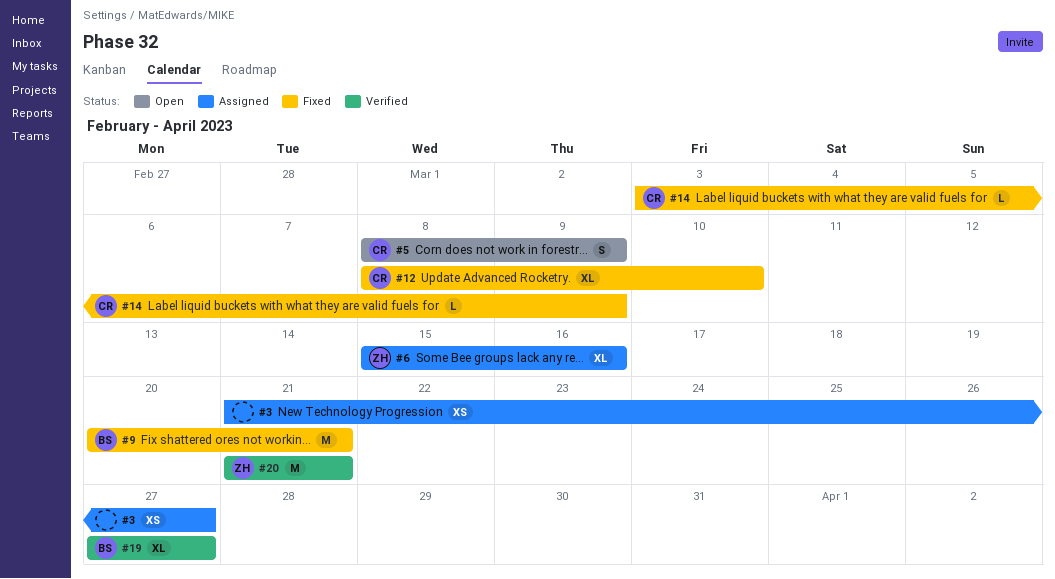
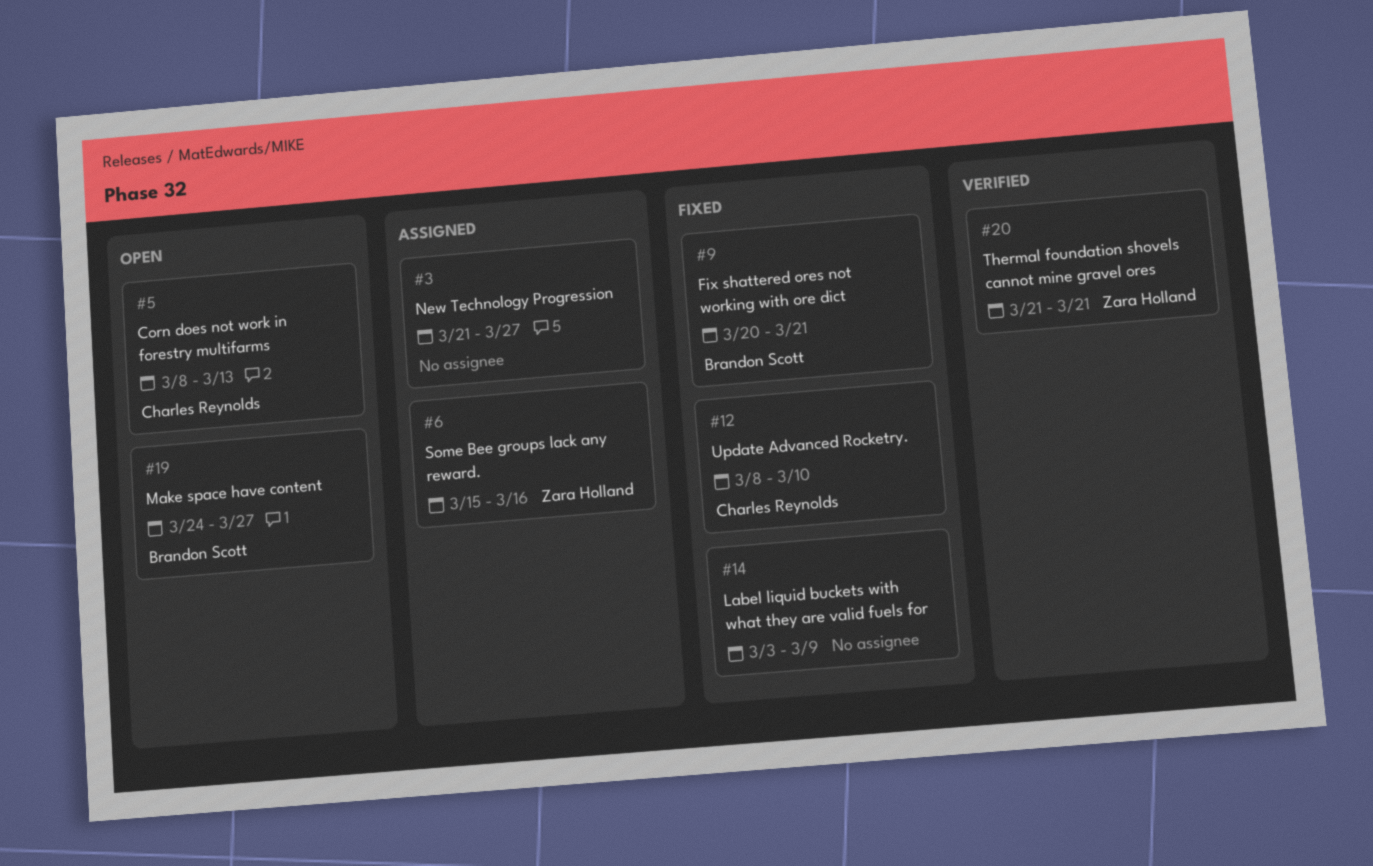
#5, due: Mar 9 -> Mar 13
#14, owner: Charles Reynolds -> none
#19, status: Verified -> Open
#19, start: Mar 27 -> Mar 24

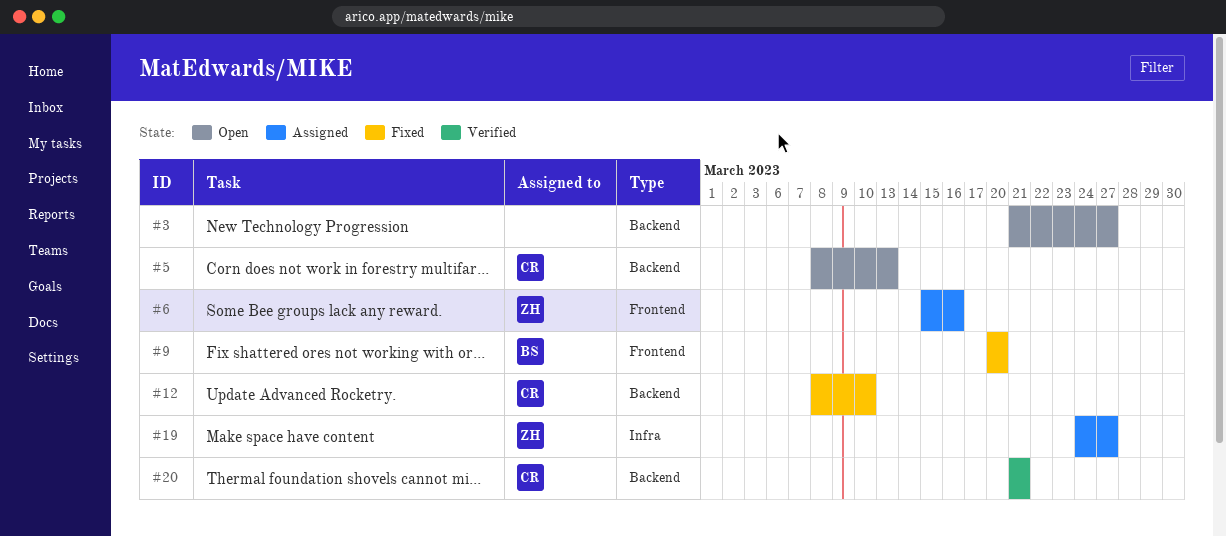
#3, status: Assigned -> Open
#9, due: Mar 21 -> Mar 20
#14: present -> none
#19, status: Open -> Assigned
#19, owner: Brandon Scott -> Zara Holland
#20, owner: Zara Holland -> Charles Reynolds

